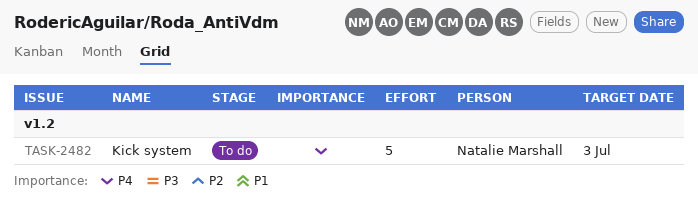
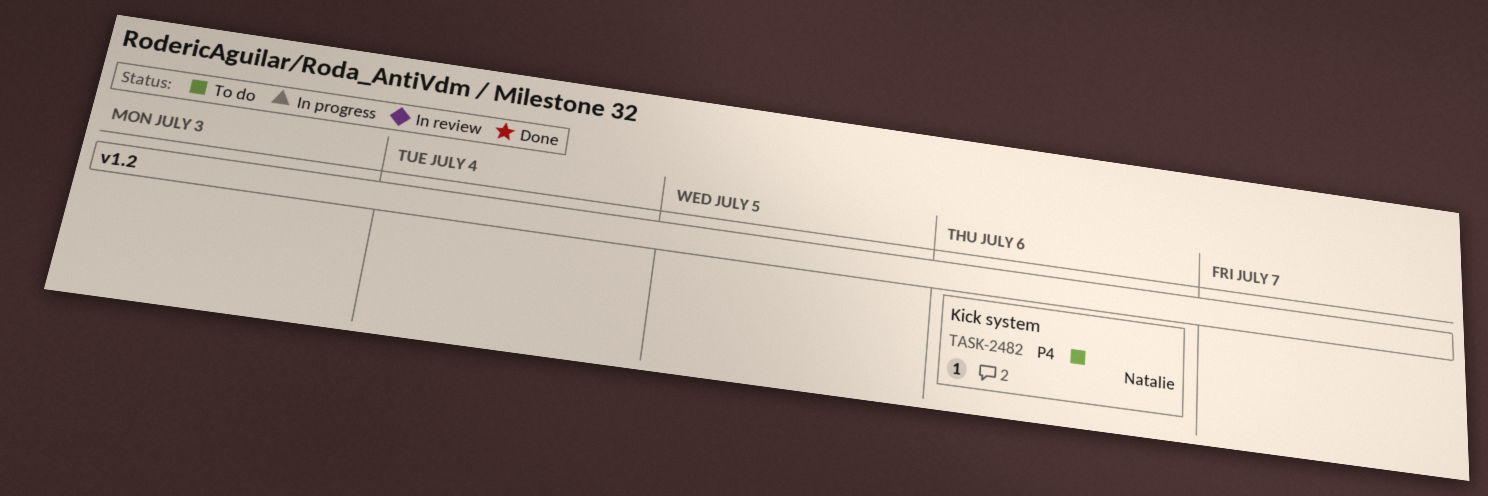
TASK-2482, estimate: 5 -> 1
TASK-2482, due: Jul 3 -> Jul 6

